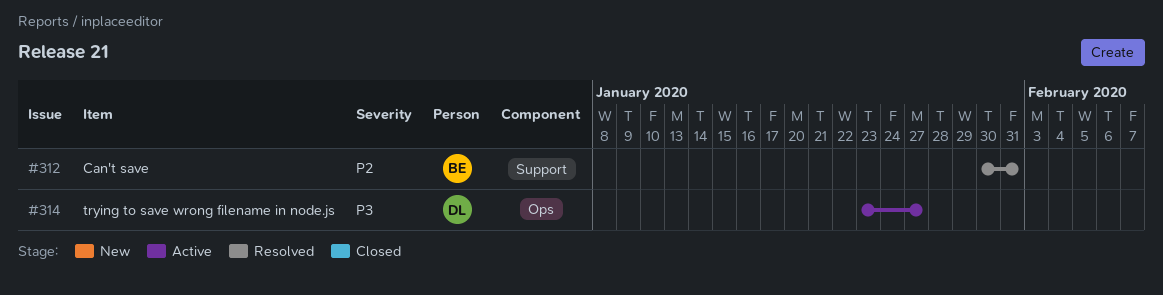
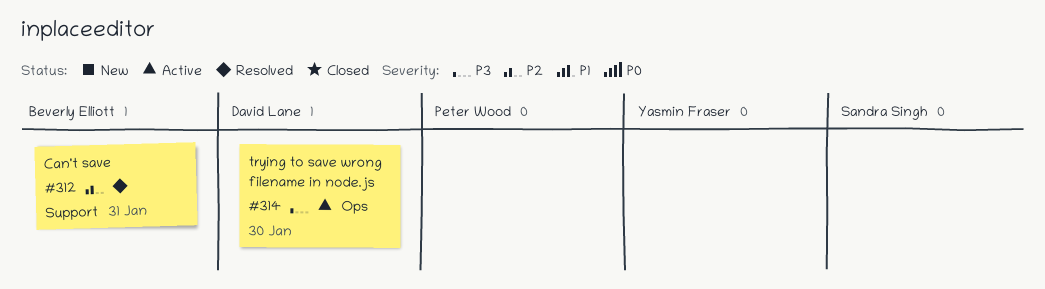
#314, due: Jan 27 -> Jan 30

